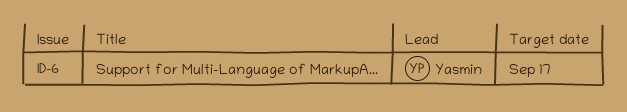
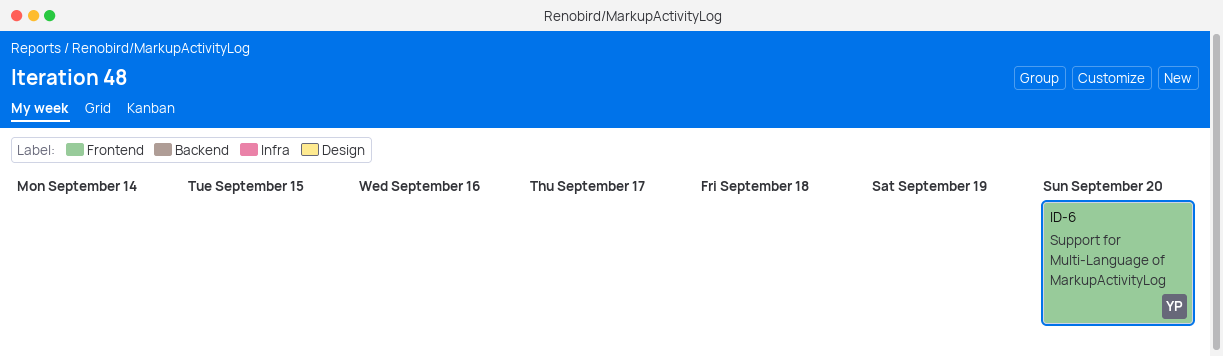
ID-6, due: Sep 17 -> Sep 20

